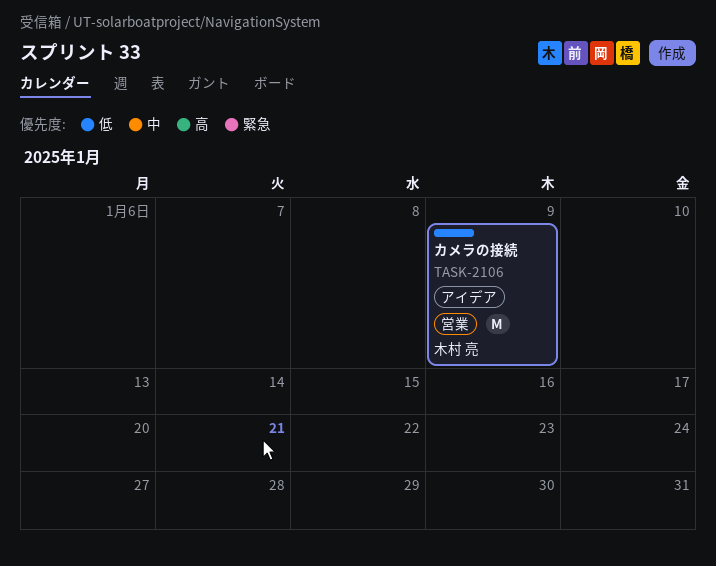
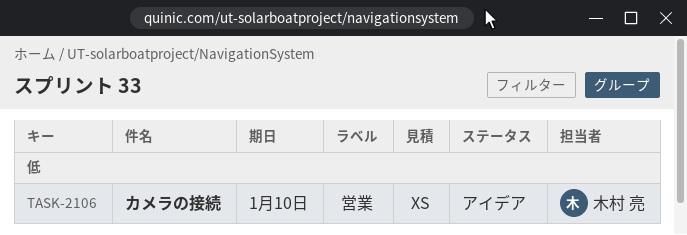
TASK-2106, estimate: M -> XS
TASK-2106, due: Jan 9 -> Jan 10

